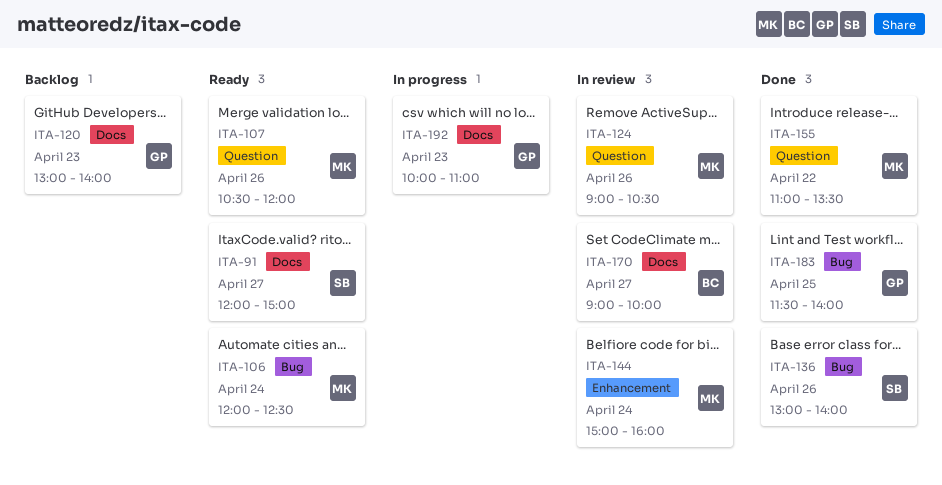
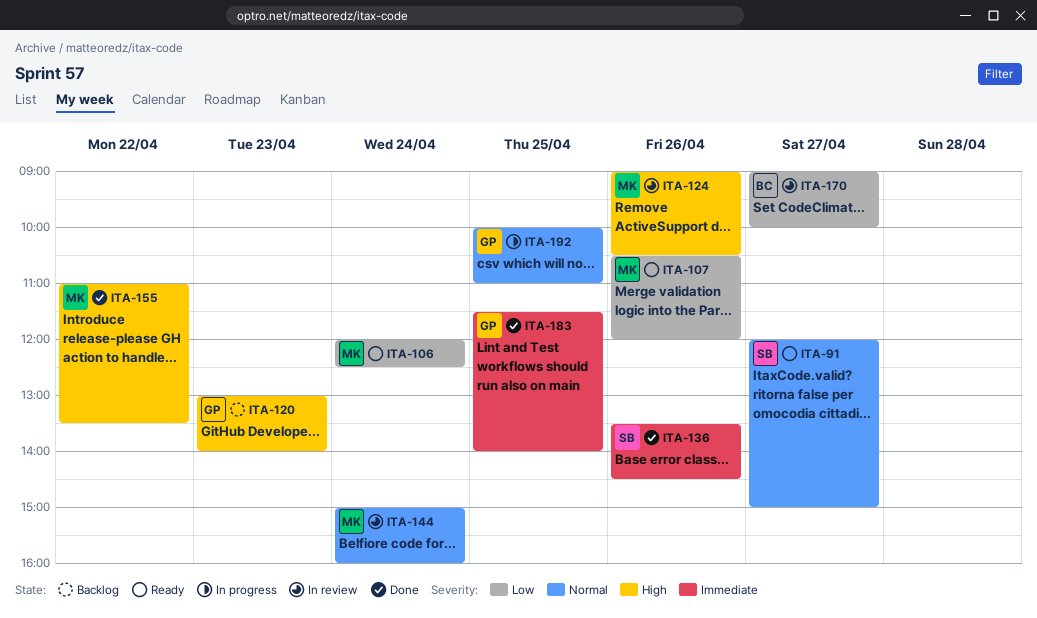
ITA-136, begins: 13:00 -> 13:30
ITA-136, ends: 14:00 -> 14:30
ITA-192, day: Apr 23 -> Apr 25

